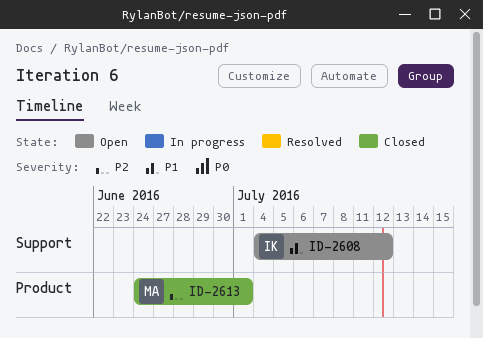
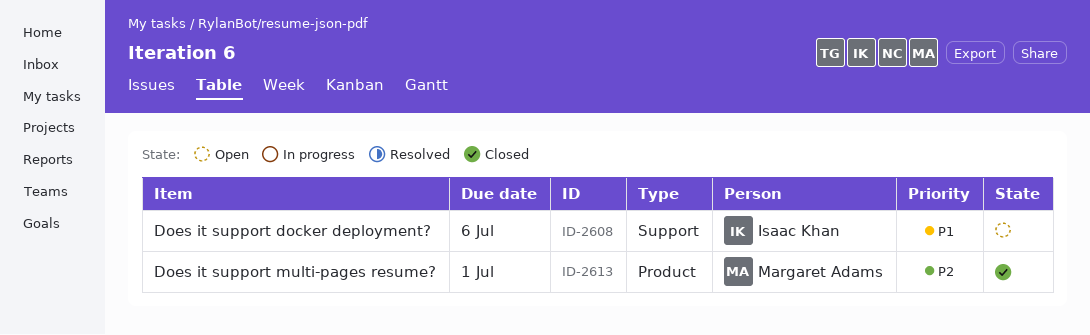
ID-2608, due: Jul 12 -> Jul 6

